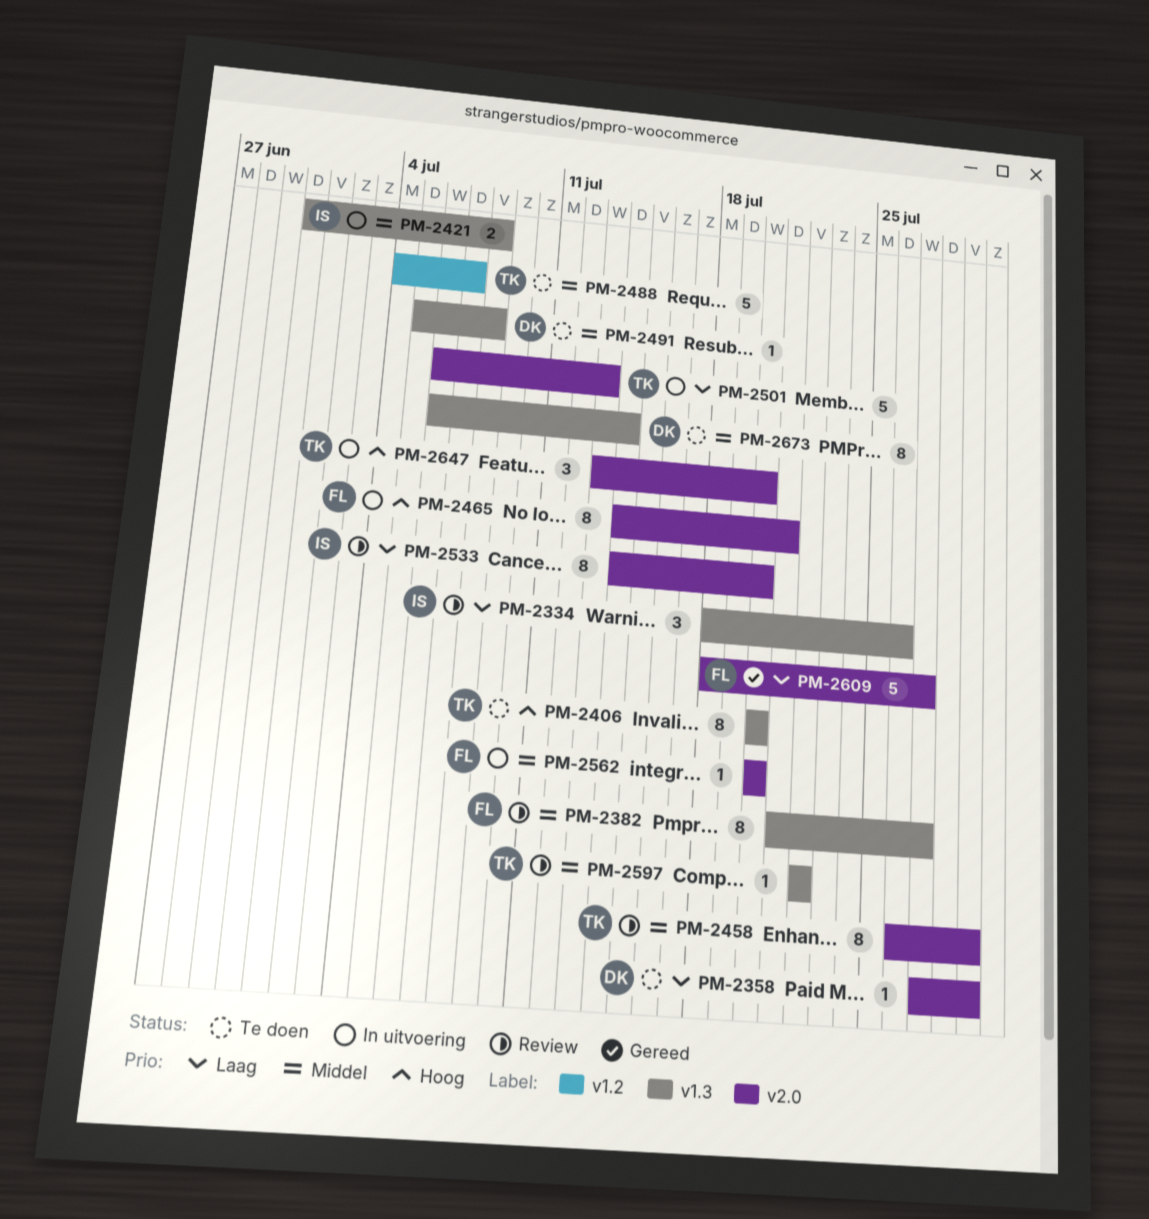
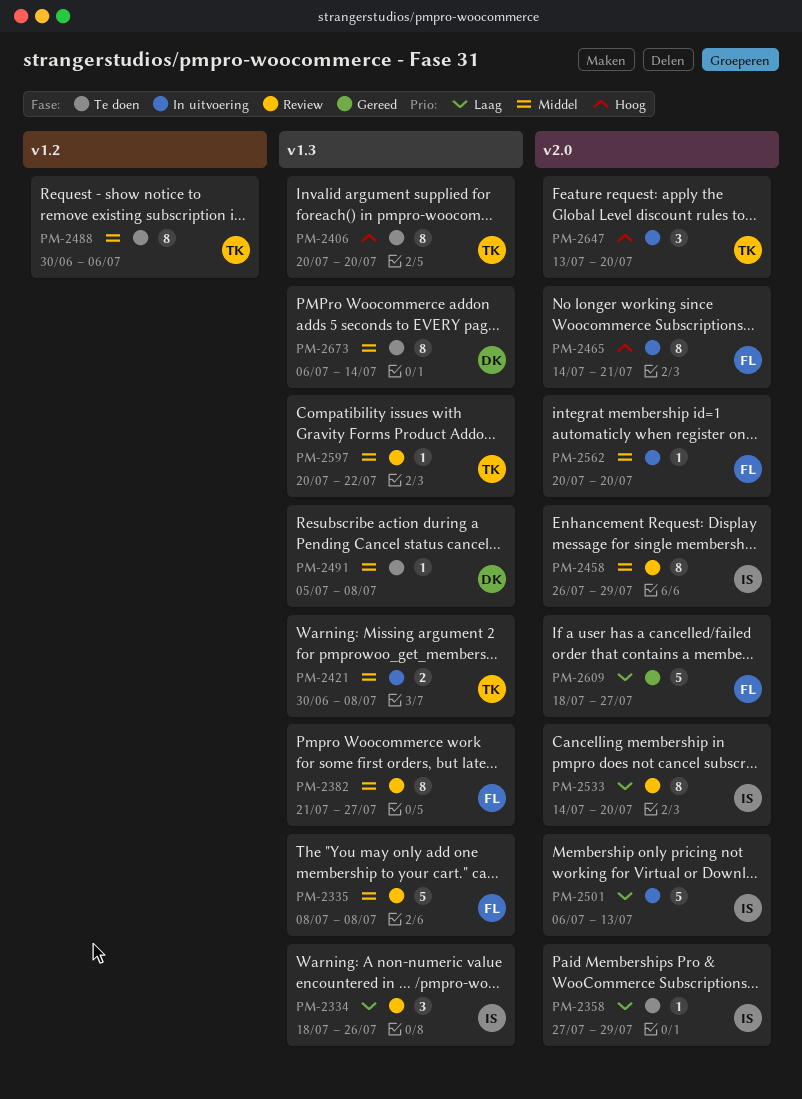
PM-2335: none -> present
PM-2358, owner: DK -> IS
PM-2421, owner: IS -> TK
PM-2458, owner: TK -> IS
PM-2488, estimate: 5 -> 8
PM-2488, start: Jul 4 -> Jun 30
PM-2488, due: Jul 7 -> Jul 6
PM-2501, owner: TK -> IS
PM-2597, start: Jul 22 -> Jul 20

